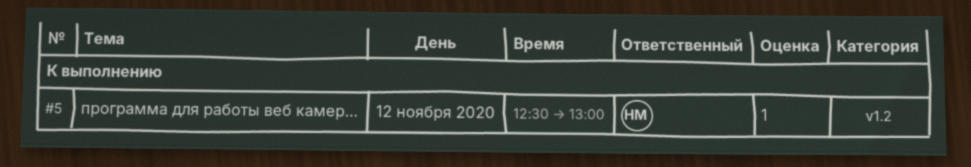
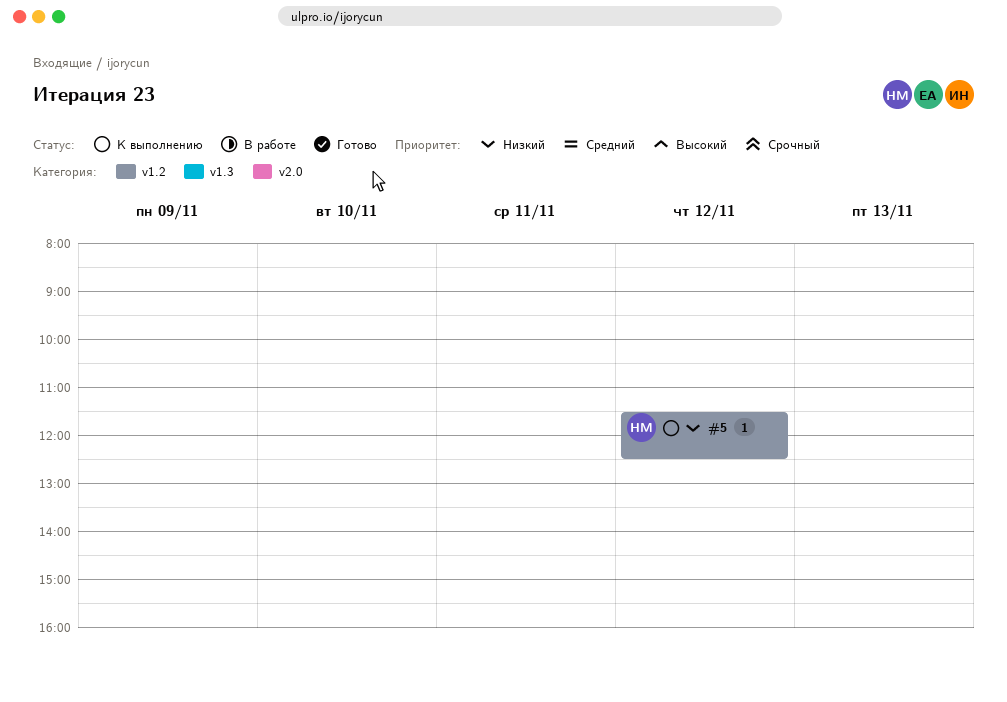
#5, begins: 12:30 -> 11:30
#5, ends: 13:00 -> 12:30

